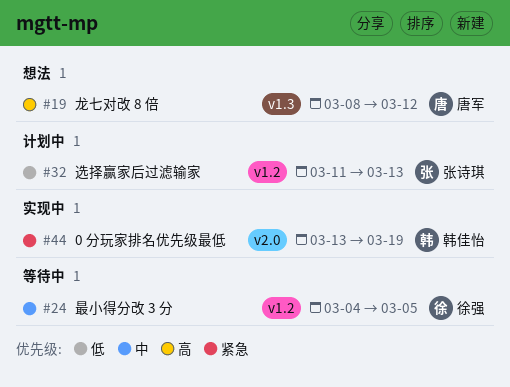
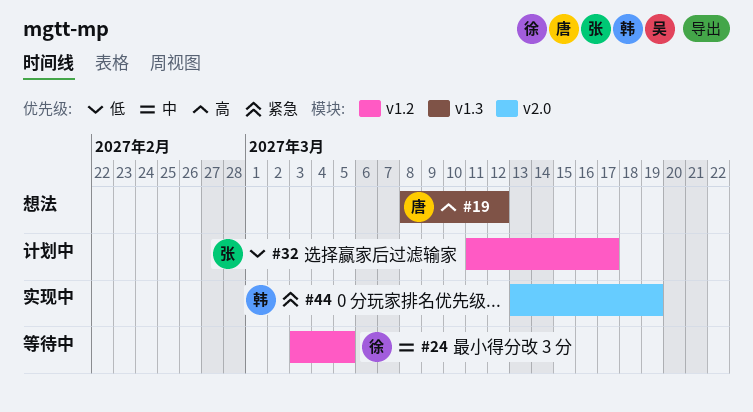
#24, start: Mar 4 -> Mar 3
#32, due: Mar 13 -> Mar 17

